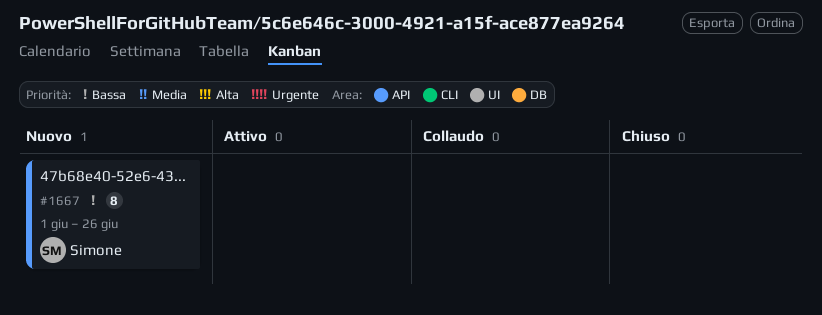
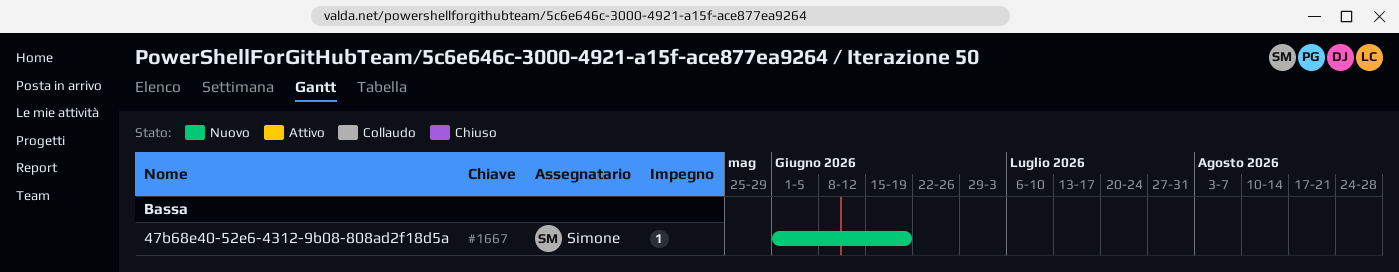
#1667, estimate: 8 -> 1
#1667, due: Jun 26 -> Jun 19

